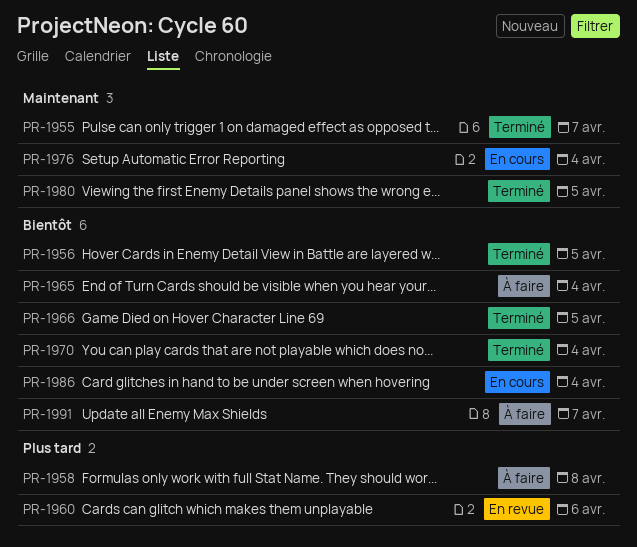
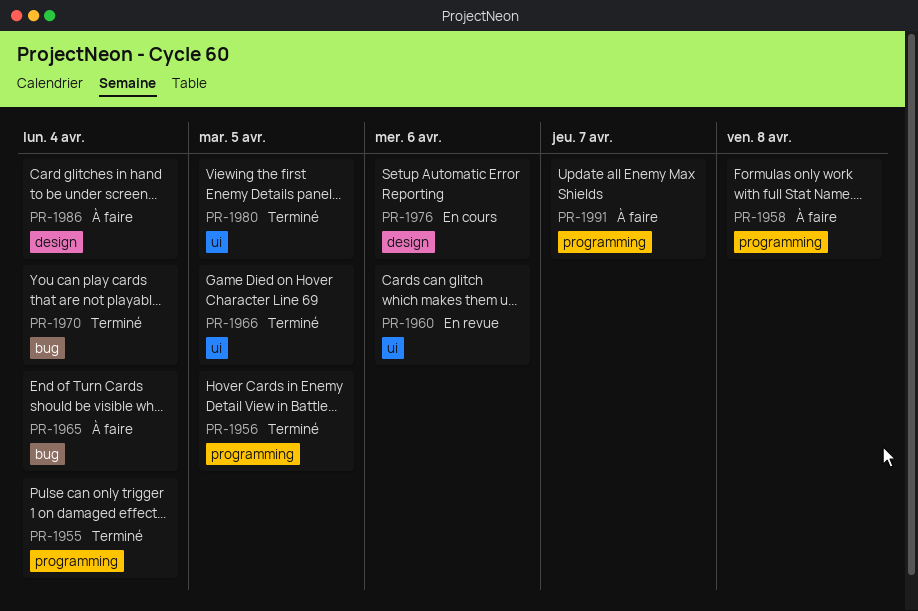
PR-1955, due: Apr 7 -> Apr 4
PR-1976, due: Apr 4 -> Apr 6
PR-1986, status: En cours -> À faire

